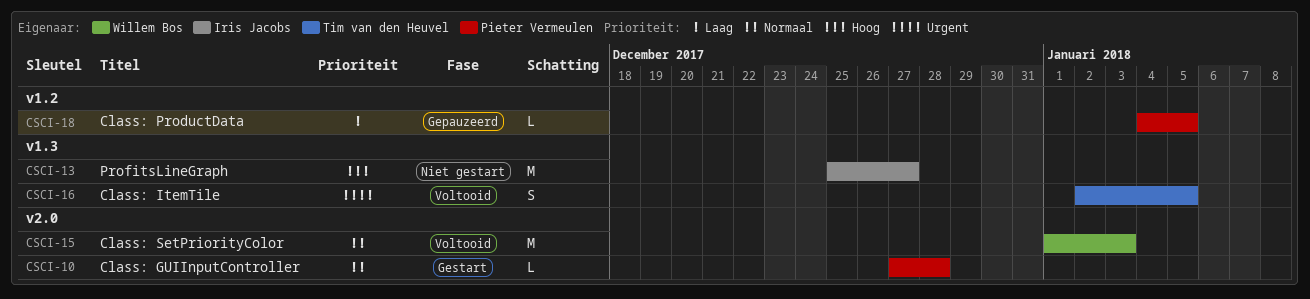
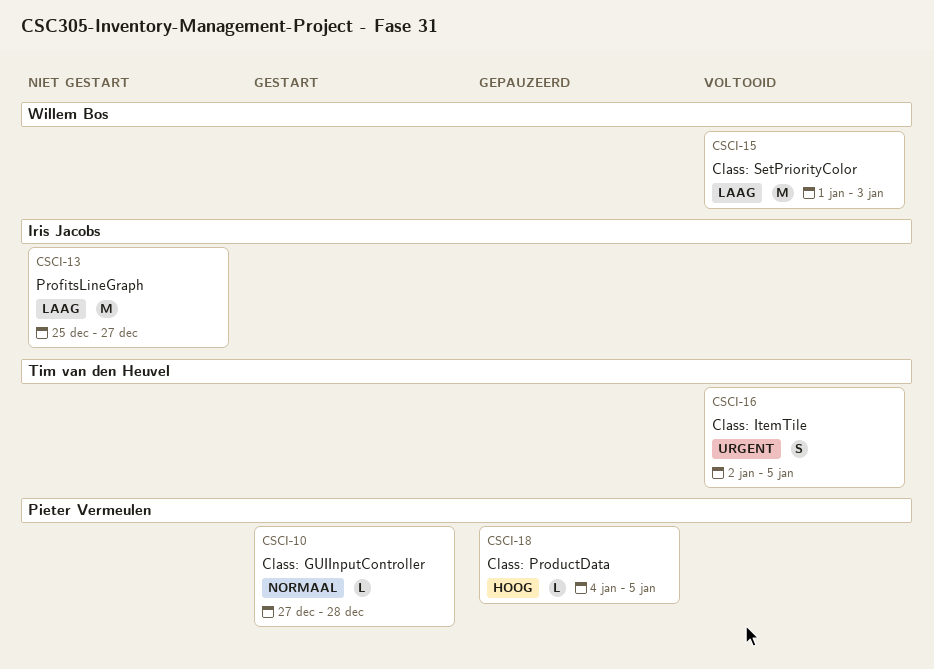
CSCI-13, priority: Hoog -> Laag
CSCI-15, priority: Normaal -> Laag
CSCI-18, priority: Laag -> Hoog

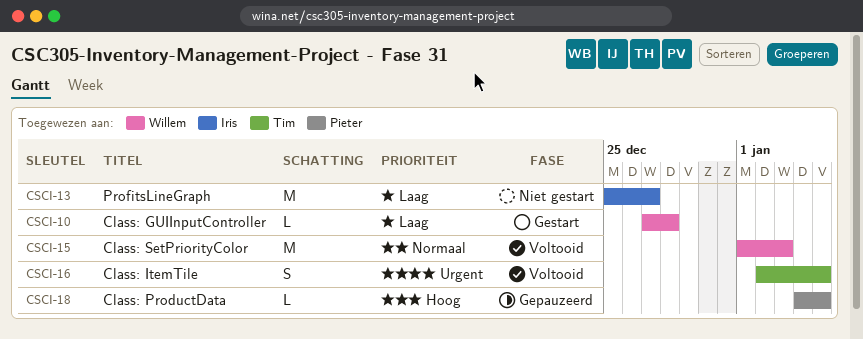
CSCI-10, owner: Pieter Vermeulen -> Willem Bos
CSCI-10, priority: Normaal -> Laag
CSCI-15, priority: Laag -> Normaal

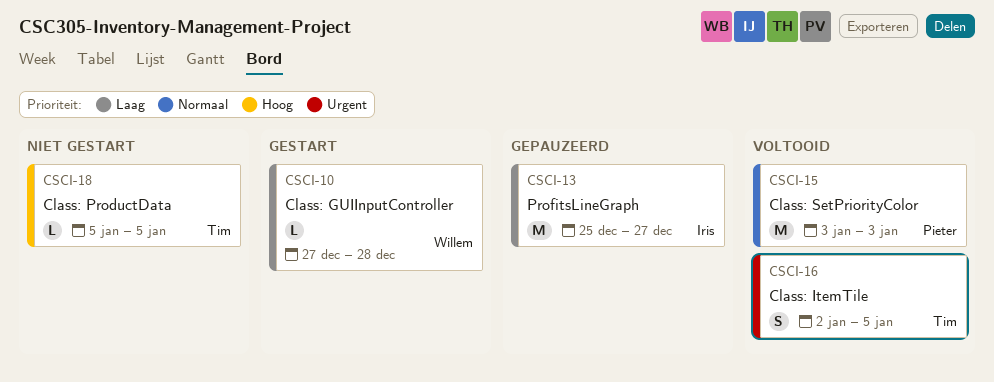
CSCI-13, status: Niet gestart -> Gepauzeerd
CSCI-15, owner: Willem -> Pieter
CSCI-15, start: Jan 1 -> Jan 3
CSCI-18, status: Gepauzeerd -> Niet gestart
CSCI-18, owner: Pieter -> Tim
CSCI-18, start: Jan 4 -> Jan 5

